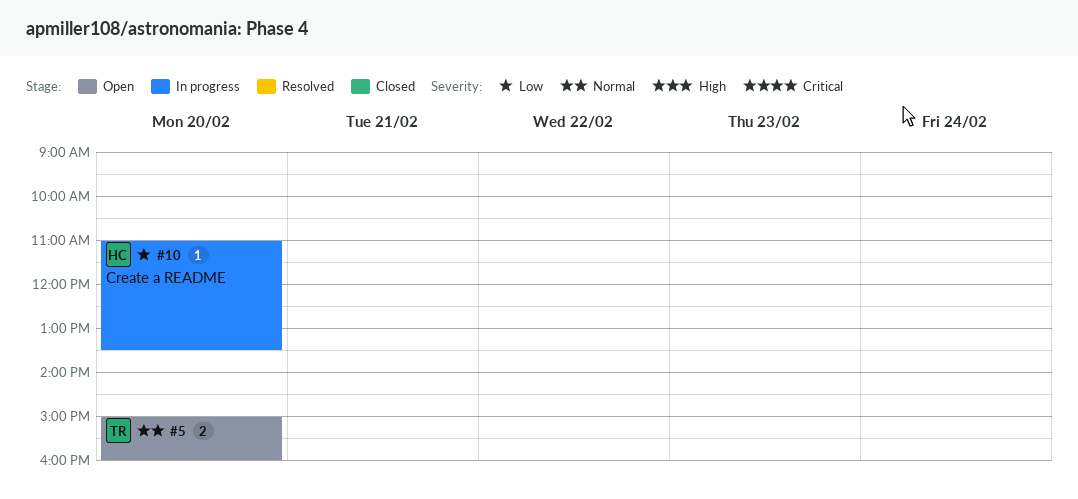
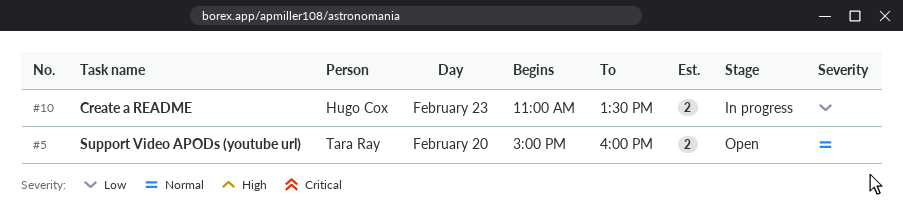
#10, estimate: 1 -> 2
#10, day: Feb 20 -> Feb 23

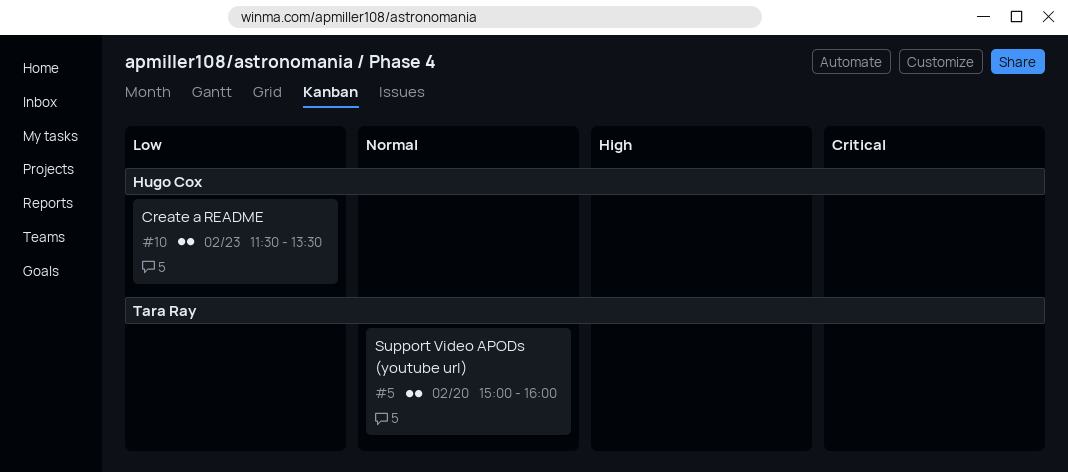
#10, begins: 11:00 -> 11:30

